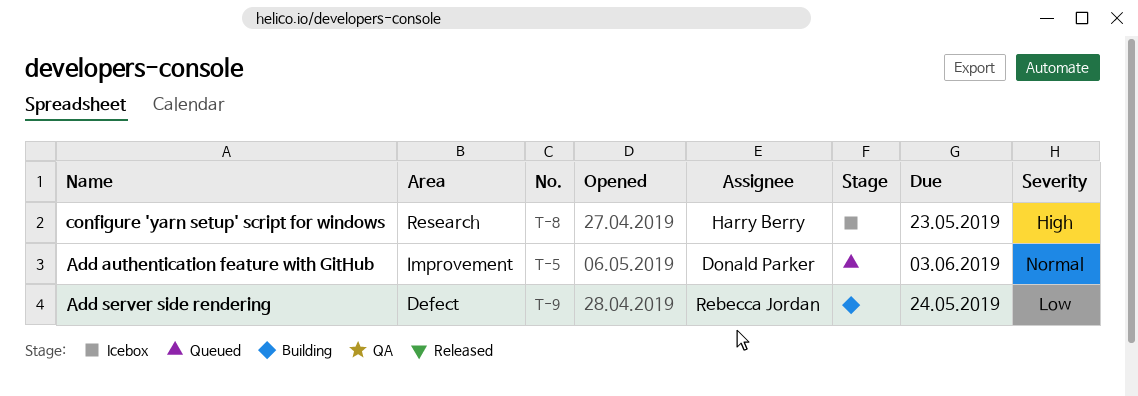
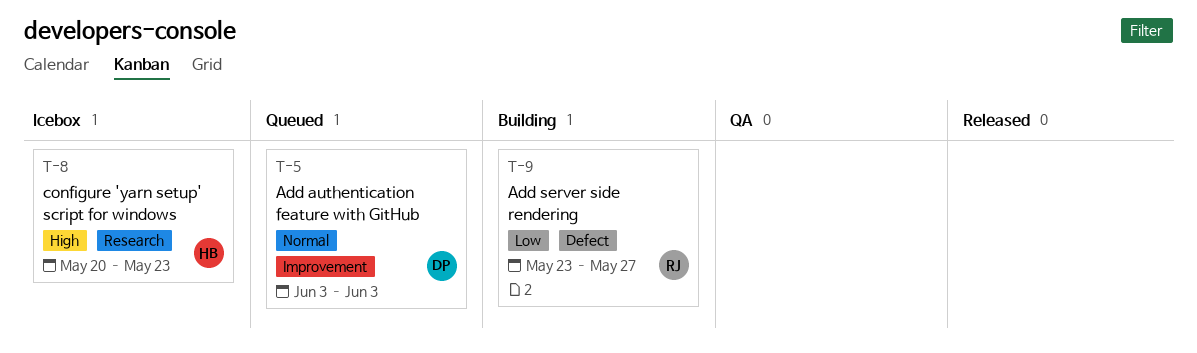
T-9, due: May 24 -> May 27

